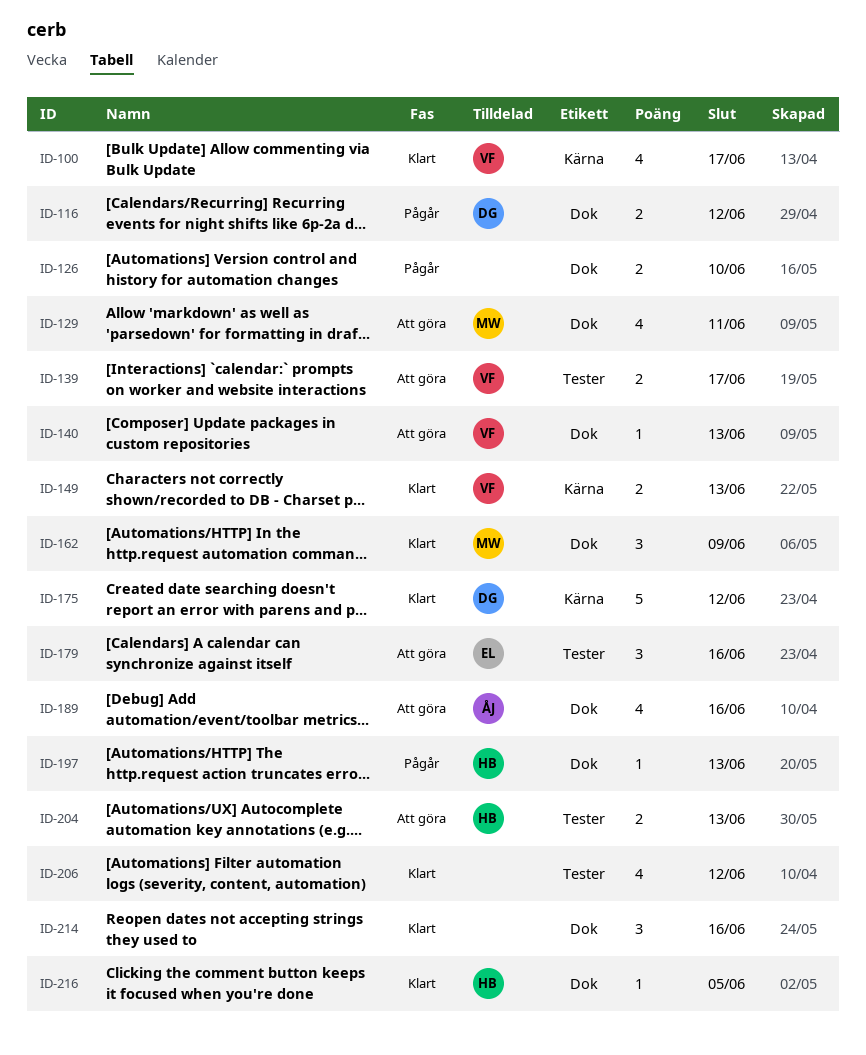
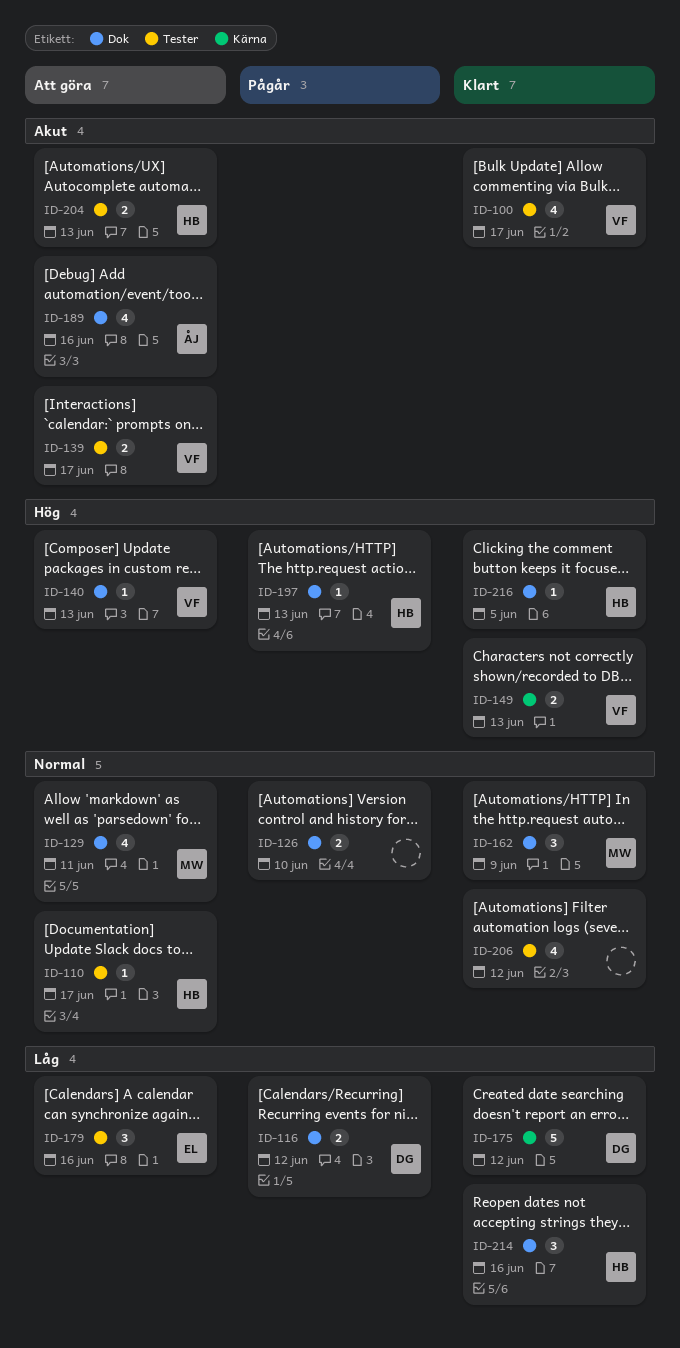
ID-100, label: Kärna -> Tester
ID-110: none -> present
ID-214, owner: none -> HB

